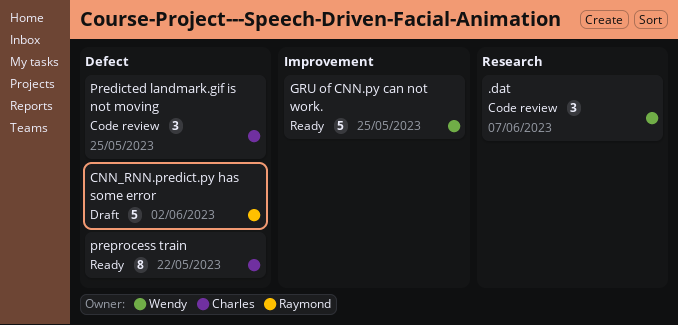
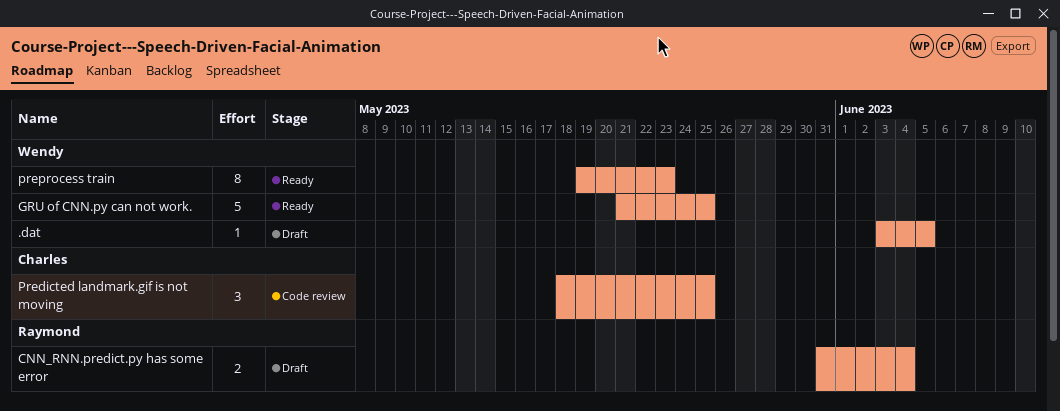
.dat, status: Code review -> Draft
.dat, estimate: 3 -> 1
.dat, due: Jun 7 -> Jun 5
CNN_RNN.predict.py has some error, estimate: 5 -> 2
CNN_RNN.predict.py has some error, due: Jun 2 -> Jun 4
preprocess train, owner: Charles -> Wendy
preprocess train, due: May 22 -> May 23

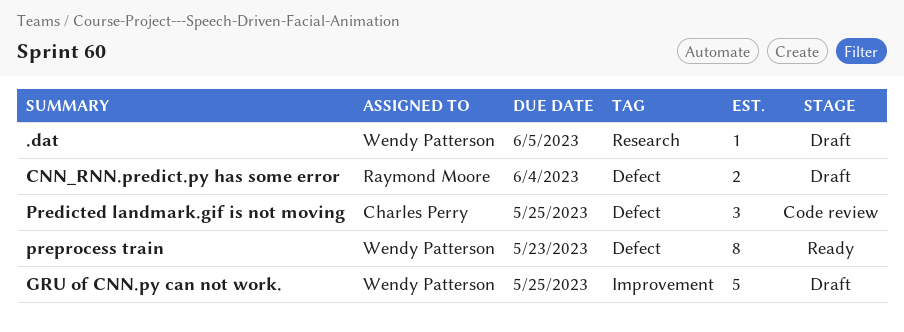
GRU of CNN.py can not work., status: Ready -> Draft

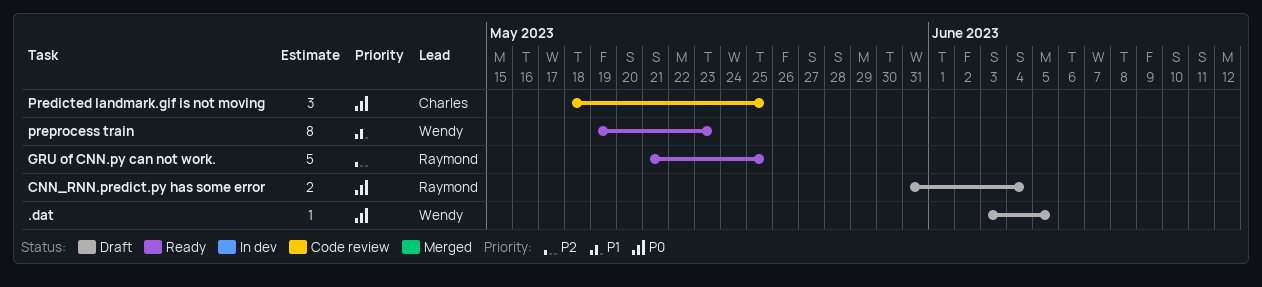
GRU of CNN.py can not work., status: Draft -> Ready
GRU of CNN.py can not work., owner: Wendy Patterson -> Raymond Moore

